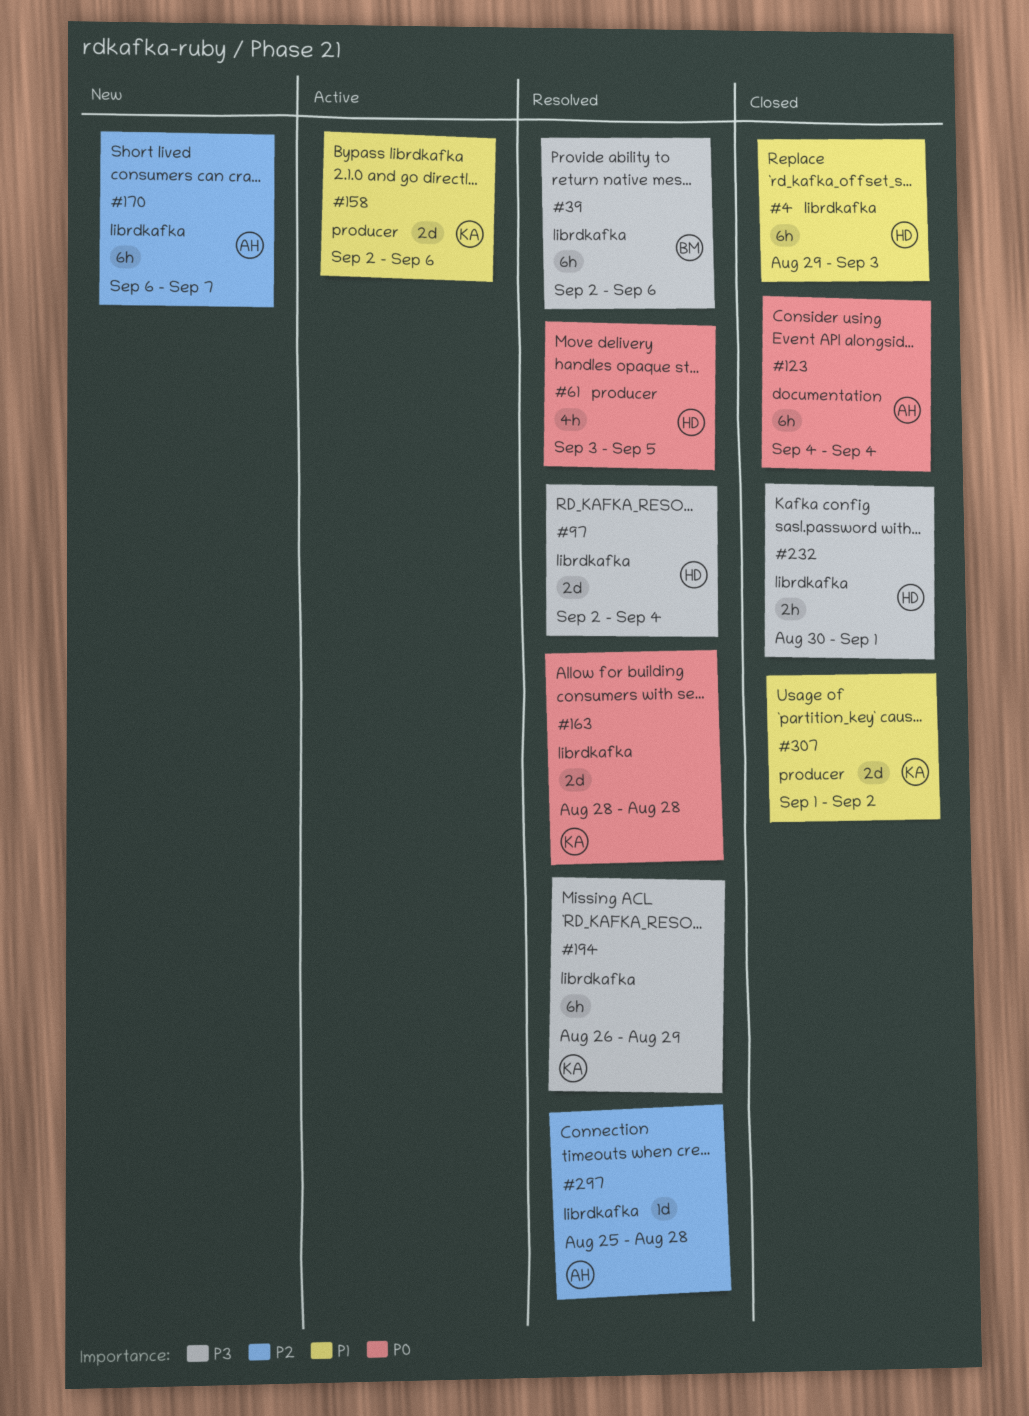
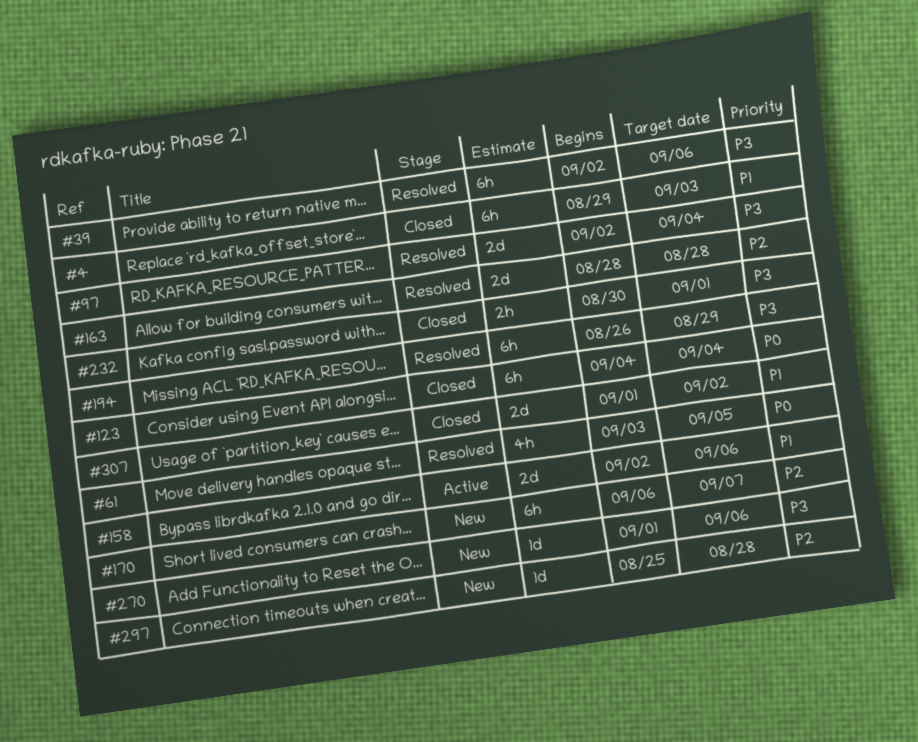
#163, priority: P0 -> P2
#270: none -> present
#297, status: Resolved -> New

